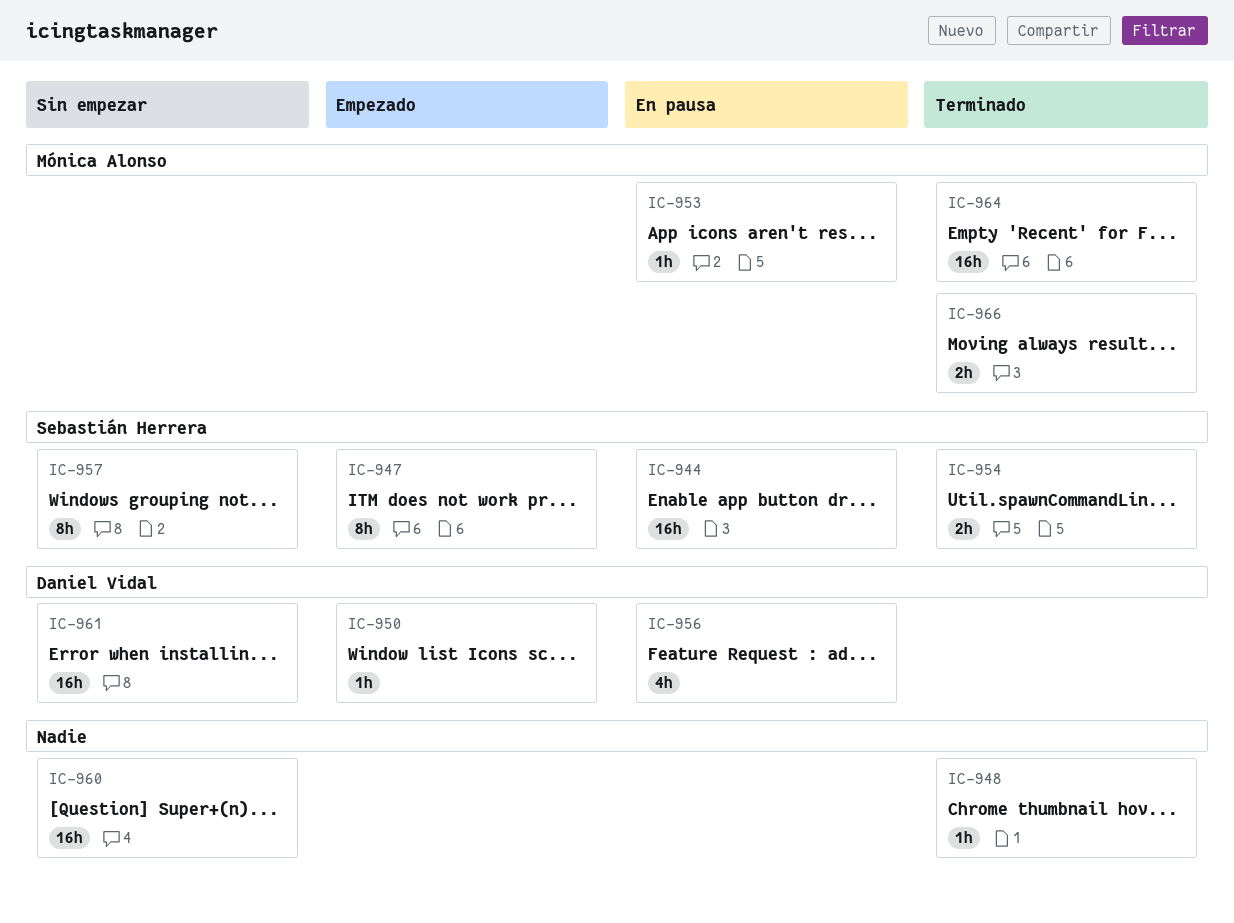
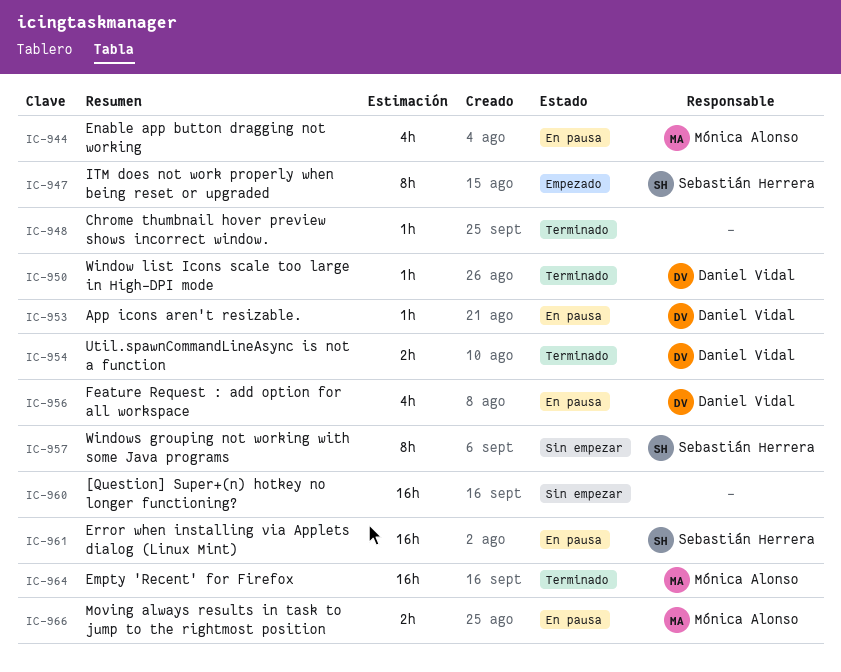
IC-944, owner: Sebastián Herrera -> Mónica Alonso
IC-944, estimate: 16h -> 4h
IC-950, status: Empezado -> Terminado
IC-953, owner: Mónica Alonso -> Daniel Vidal
IC-954, owner: Sebastián Herrera -> Daniel Vidal
IC-961, status: Sin empezar -> En pausa
IC-961, owner: Daniel Vidal -> Sebastián Herrera
IC-966, status: Terminado -> En pausa

